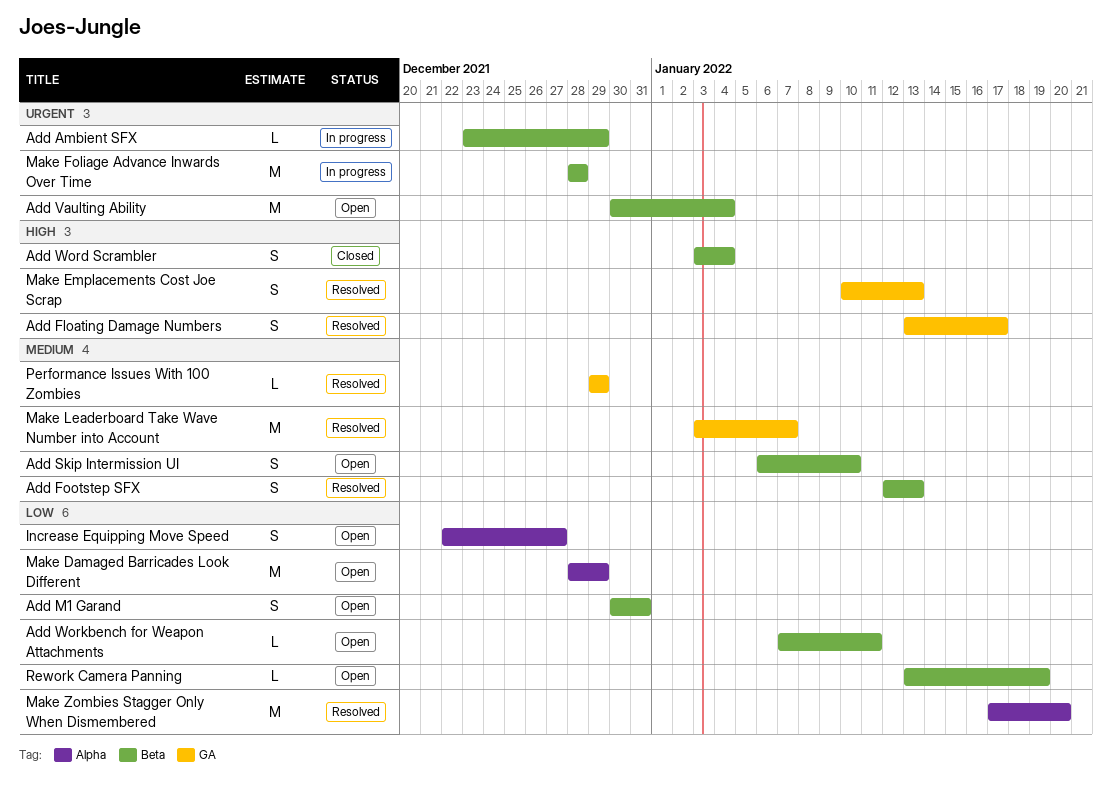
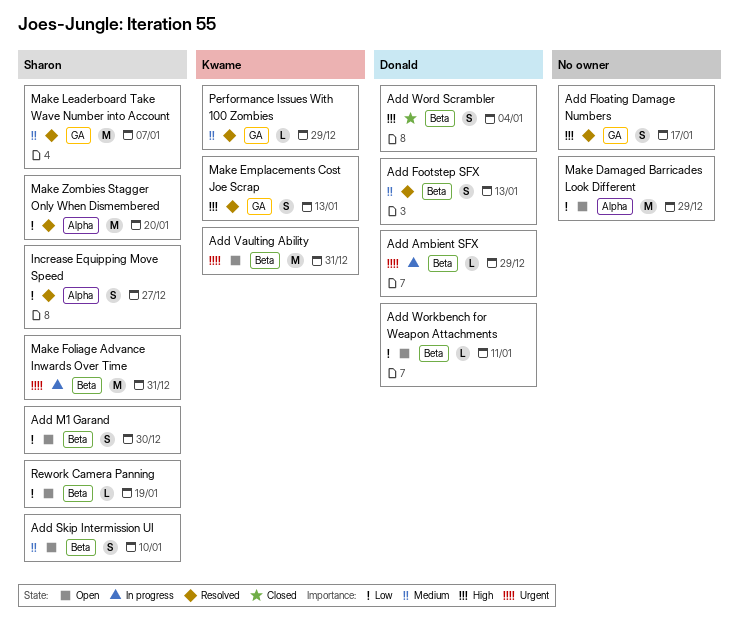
Add M1 Garand, due: Dec 31 -> Dec 30
Add Vaulting Ability, due: Jan 4 -> Dec 31
Increase Equipping Move Speed, status: Open -> Resolved
Make Foliage Advance Inwards Over Time, due: Dec 28 -> Dec 31

